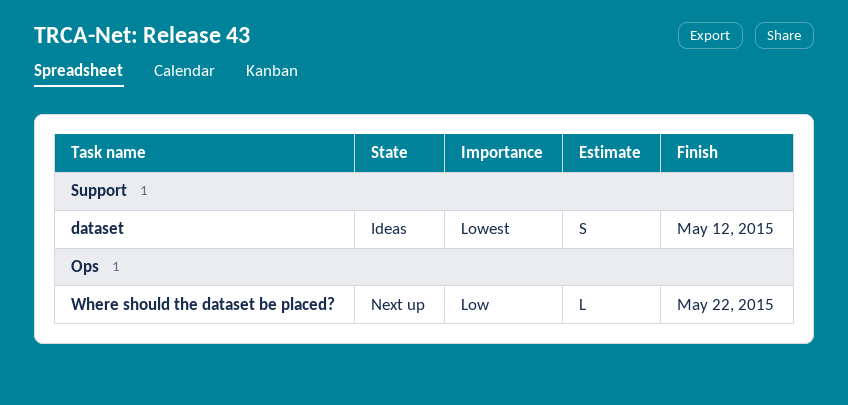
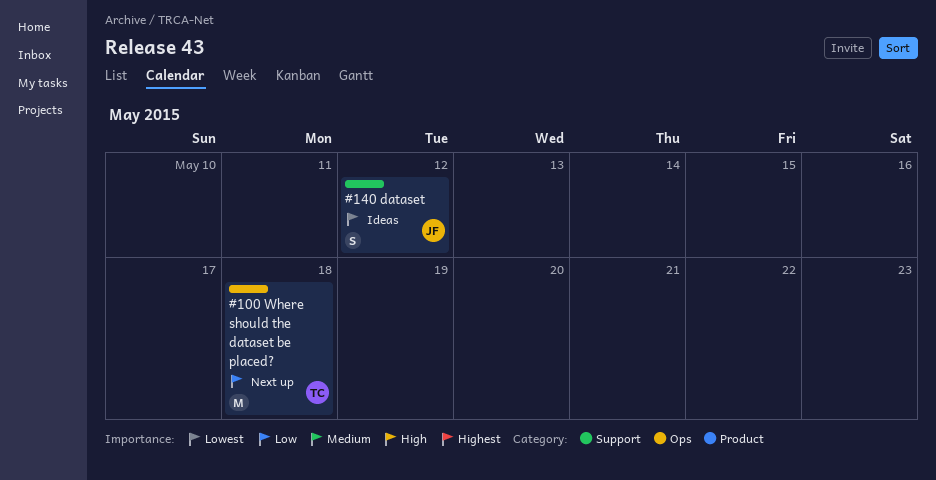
Where should the dataset be placed?, estimate: L -> M
Where should the dataset be placed?, due: May 22 -> May 18

